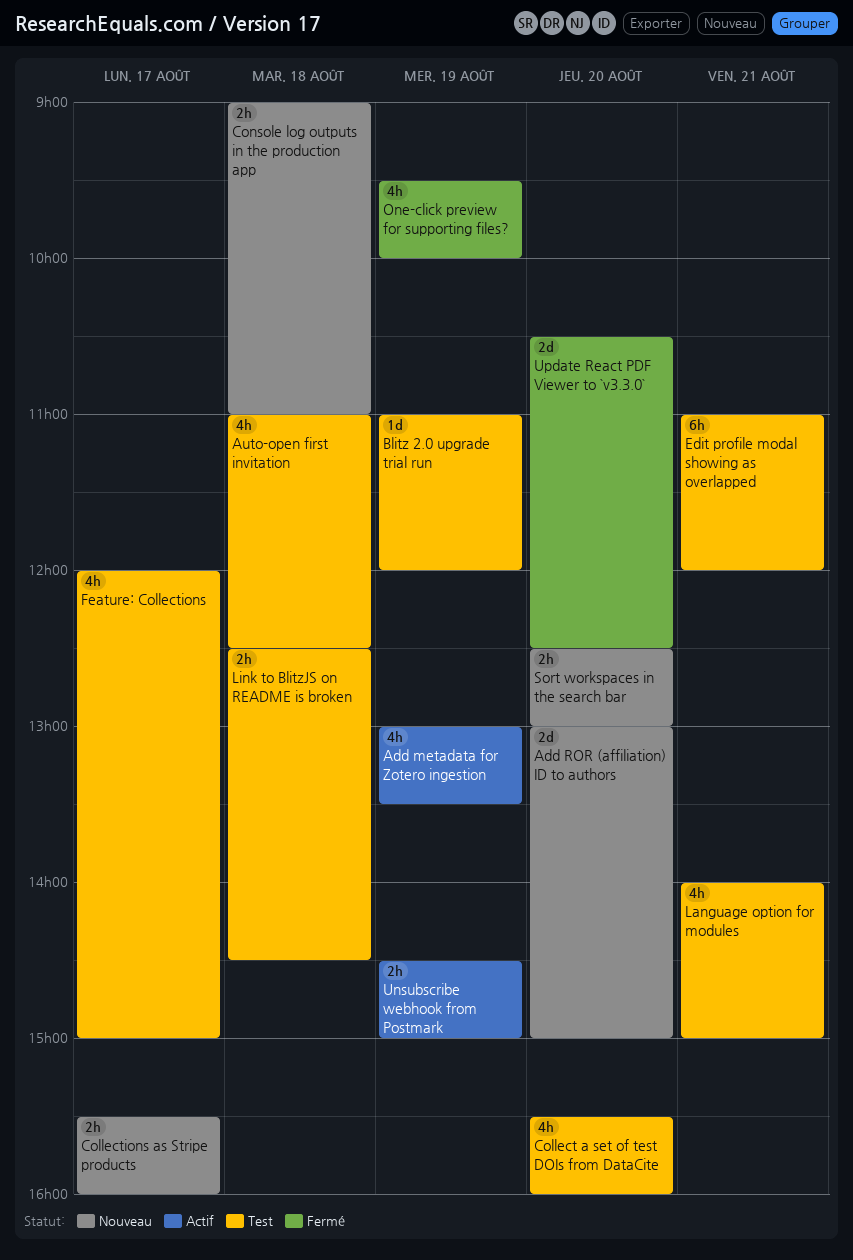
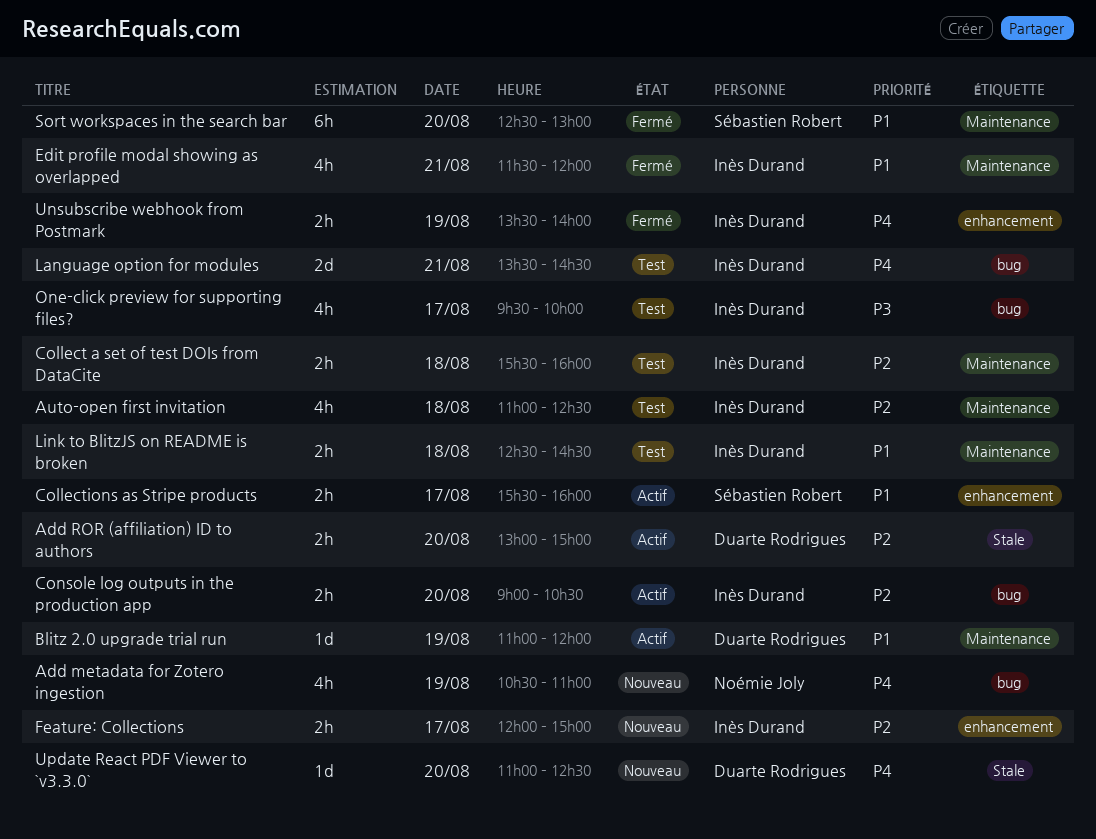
Add metadata for Zotero ingestion, status: Actif -> Nouveau
Add metadata for Zotero ingestion, begins: 13:00 -> 10:30
Add metadata for Zotero ingestion, ends: 13:30 -> 11:00
Add ROR (affiliation) ID to authors, status: Nouveau -> Actif
Add ROR (affiliation) ID to authors, estimate: 2d -> 2h
Blitz 2.0 upgrade trial run, status: Test -> Actif
Collect a set of test DOIs from DataCite, estimate: 4h -> 2h
Collect a set of test DOIs from DataCite, day: Aug 20 -> Aug 18
Collections as Stripe products, status: Nouveau -> Actif
Console log outputs in the production app, status: Nouveau -> Actif
Console log outputs in the production app, day: Aug 18 -> Aug 20
Console log outputs in the production app, ends: 11:00 -> 10:30
Edit profile modal showing as overlapped, status: Test -> Fermé
Edit profile modal showing as overlapped, estimate: 6h -> 4h
Edit profile modal showing as overlapped, begins: 11:00 -> 11:30
Feature: Collections, status: Test -> Nouveau
Feature: Collections, estimate: 4h -> 2h
Language option for modules, estimate: 4h -> 2d
Language option for modules, begins: 14:00 -> 13:30
Language option for modules, ends: 15:00 -> 14:30
One-click preview for supporting files?, status: Fermé -> Test
One-click preview for supporting files?, day: Aug 19 -> Aug 17
Sort workspaces in the search bar, status: Nouveau -> Fermé
Sort workspaces in the search bar, estimate: 2h -> 6h
Unsubscribe webhook from Postmark, status: Actif -> Fermé
Unsubscribe webhook from Postmark, begins: 14:30 -> 13:30
Unsubscribe webhook from Postmark, ends: 15:00 -> 14:00
Update React PDF Viewer to `v3.3.0`, status: Fermé -> Nouveau
Update React PDF Viewer to `v3.3.0`, estimate: 2d -> 1d
Update React PDF Viewer to `v3.3.0`, begins: 10:30 -> 11:00

